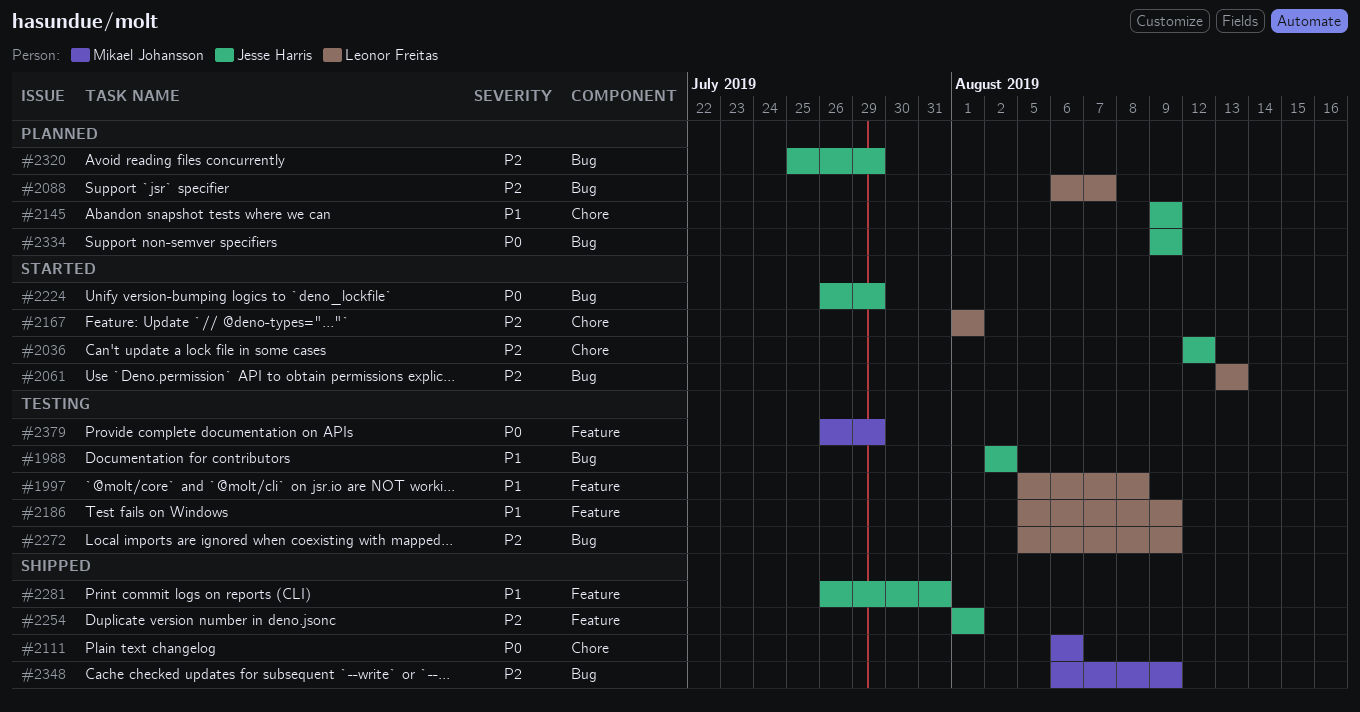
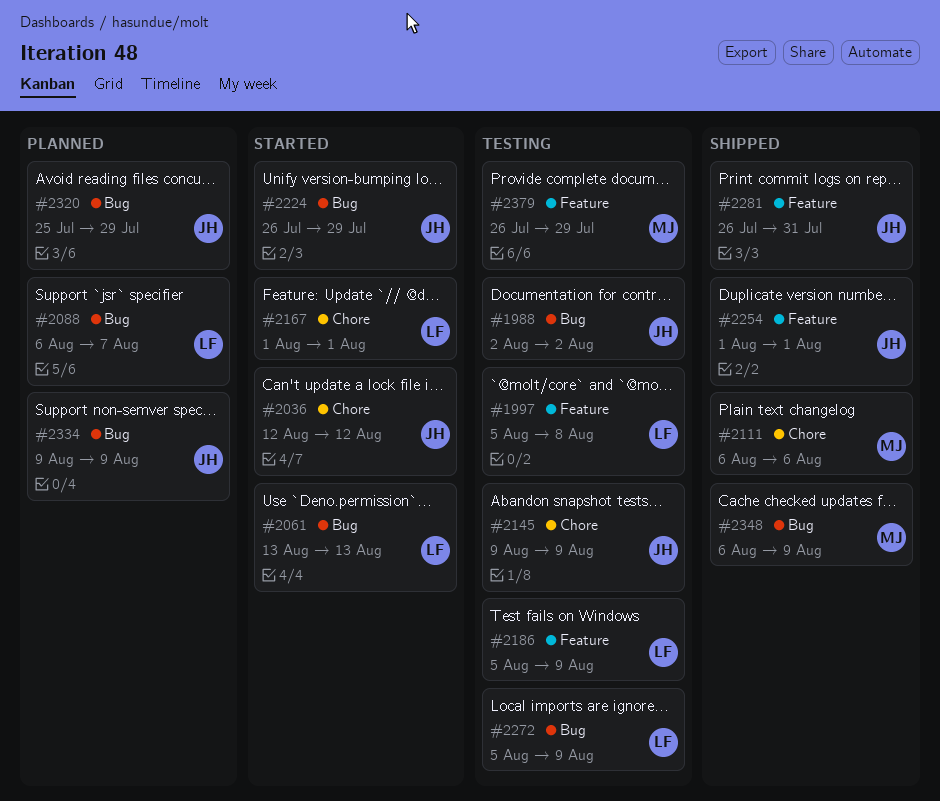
#2145, status: Planned -> Testing

